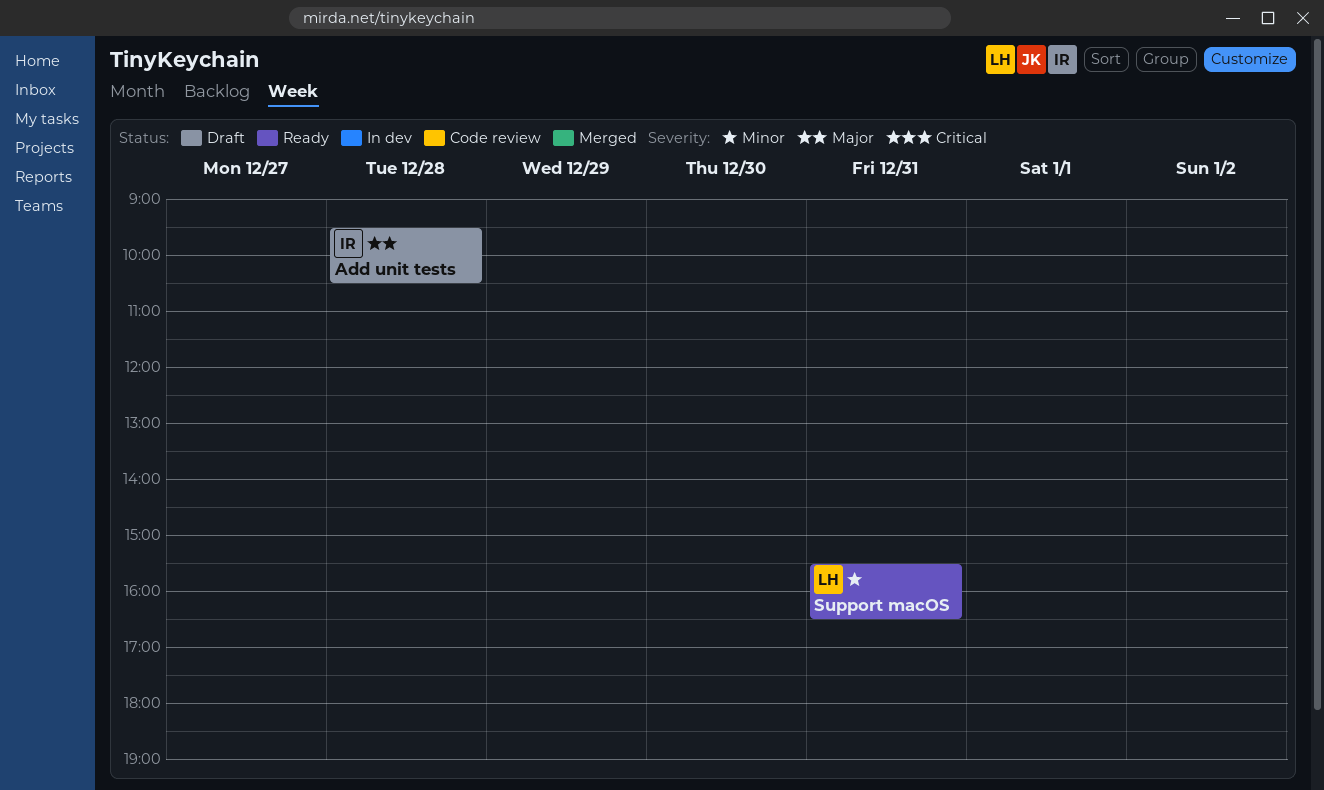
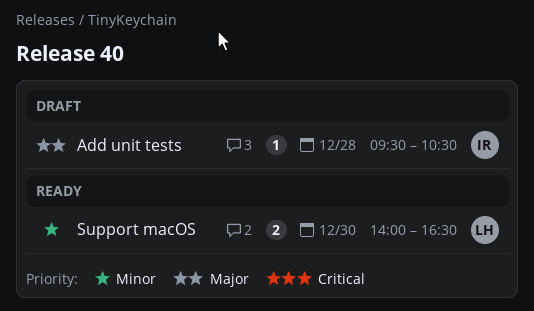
Support macOS, day: Dec 31 -> Dec 30
Support macOS, begins: 15:30 -> 14:00

